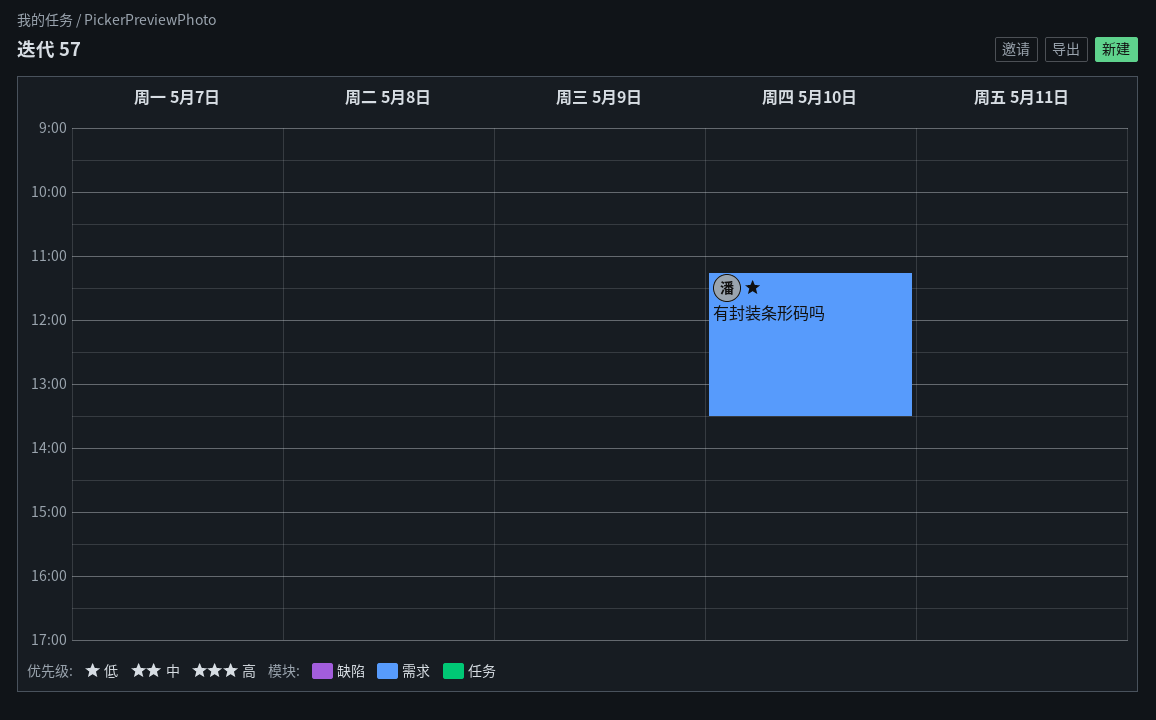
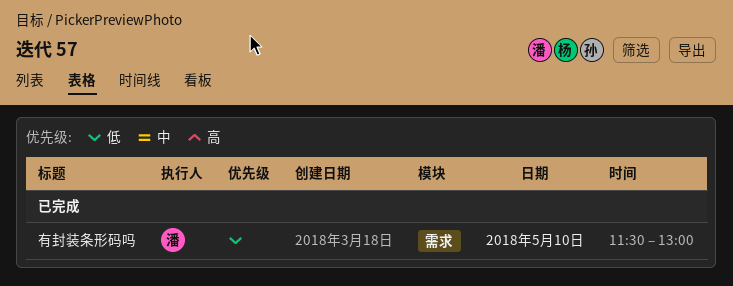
有封装条形码吗, begins: 11:15 -> 11:30
有封装条形码吗, ends: 13:30 -> 13:00

